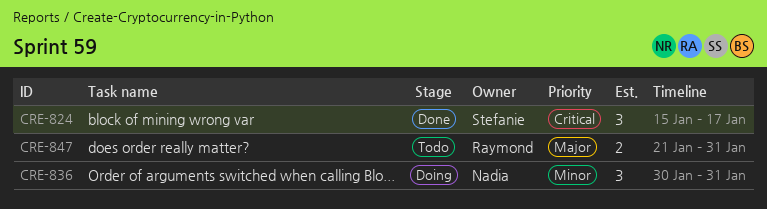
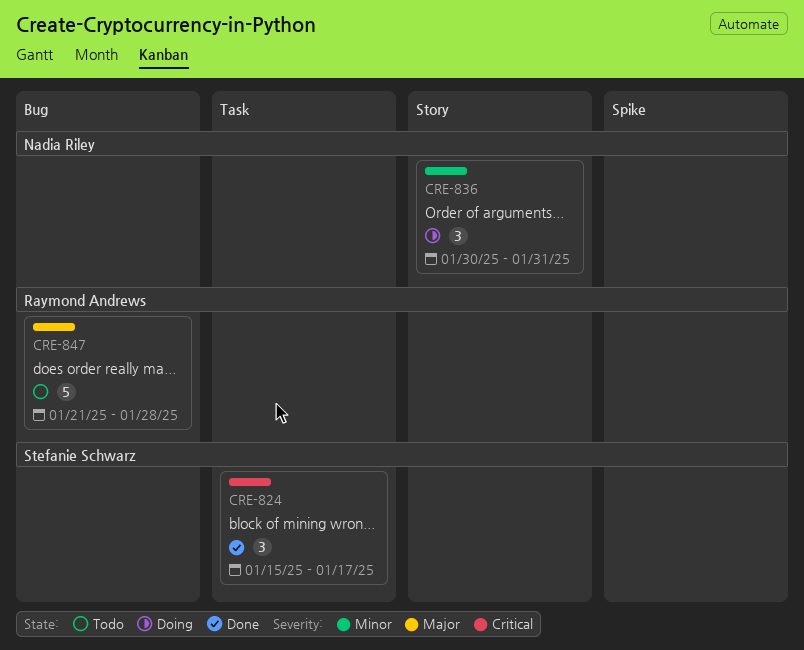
CRE-847, estimate: 2 -> 5
CRE-847, due: Jan 31 -> Jan 28

